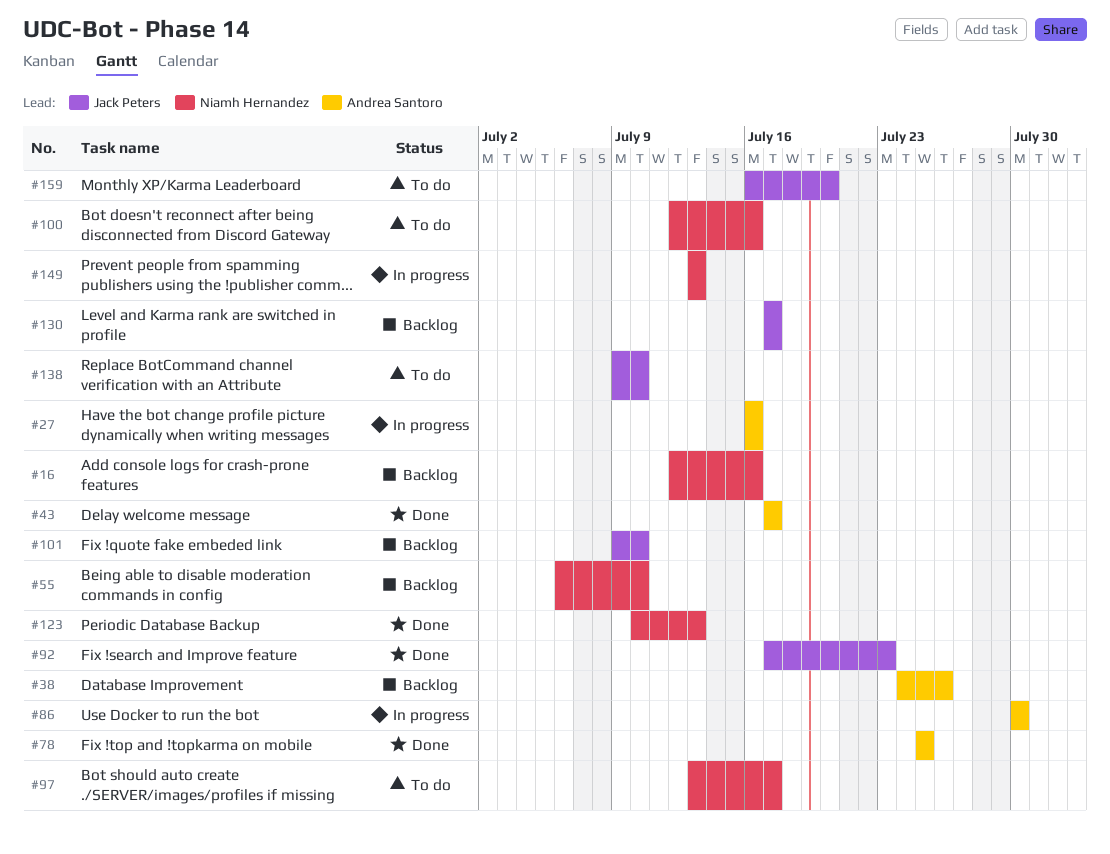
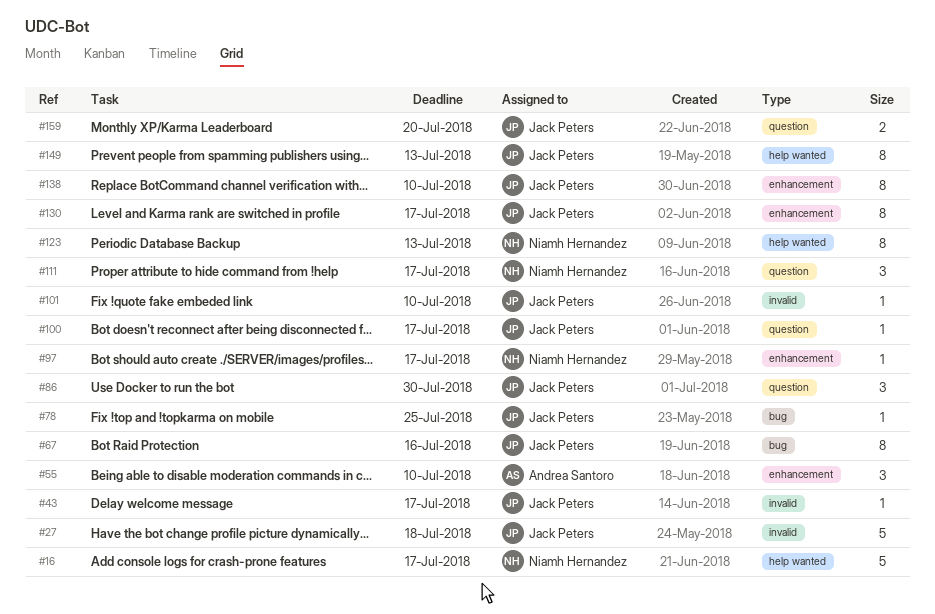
#16, due: Jul 16 -> Jul 17
#27, owner: Andrea Santoro -> Jack Peters
#27, due: Jul 16 -> Jul 18
#38: present -> none
#43, owner: Andrea Santoro -> Jack Peters
#55, owner: Niamh Hernandez -> Andrea Santoro
#67: none -> present
#78, owner: Andrea Santoro -> Jack Peters
#86, owner: Andrea Santoro -> Jack Peters
#92: present -> none
#100, owner: Niamh Hernandez -> Jack Peters
#100, due: Jul 16 -> Jul 17
#111: none -> present
#149, owner: Niamh Hernandez -> Jack Peters

